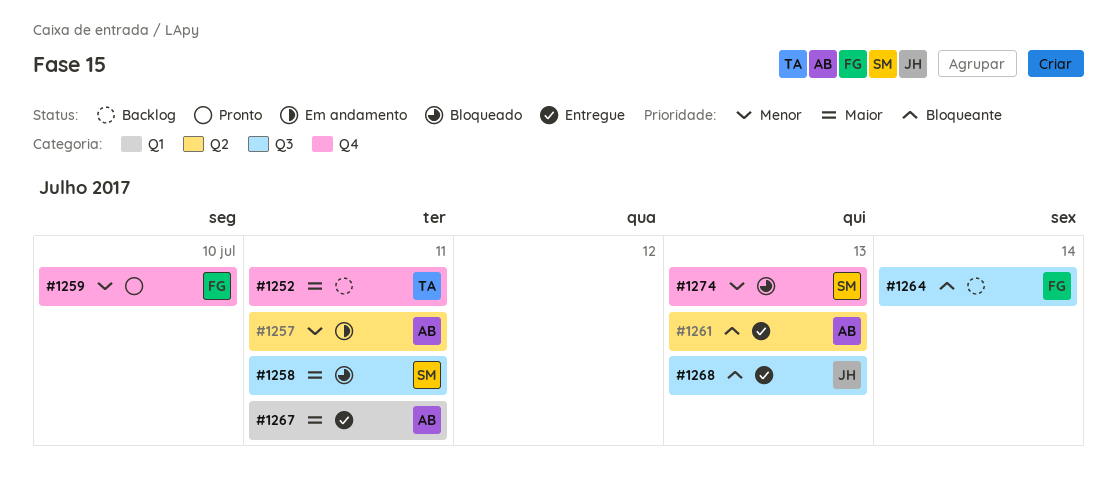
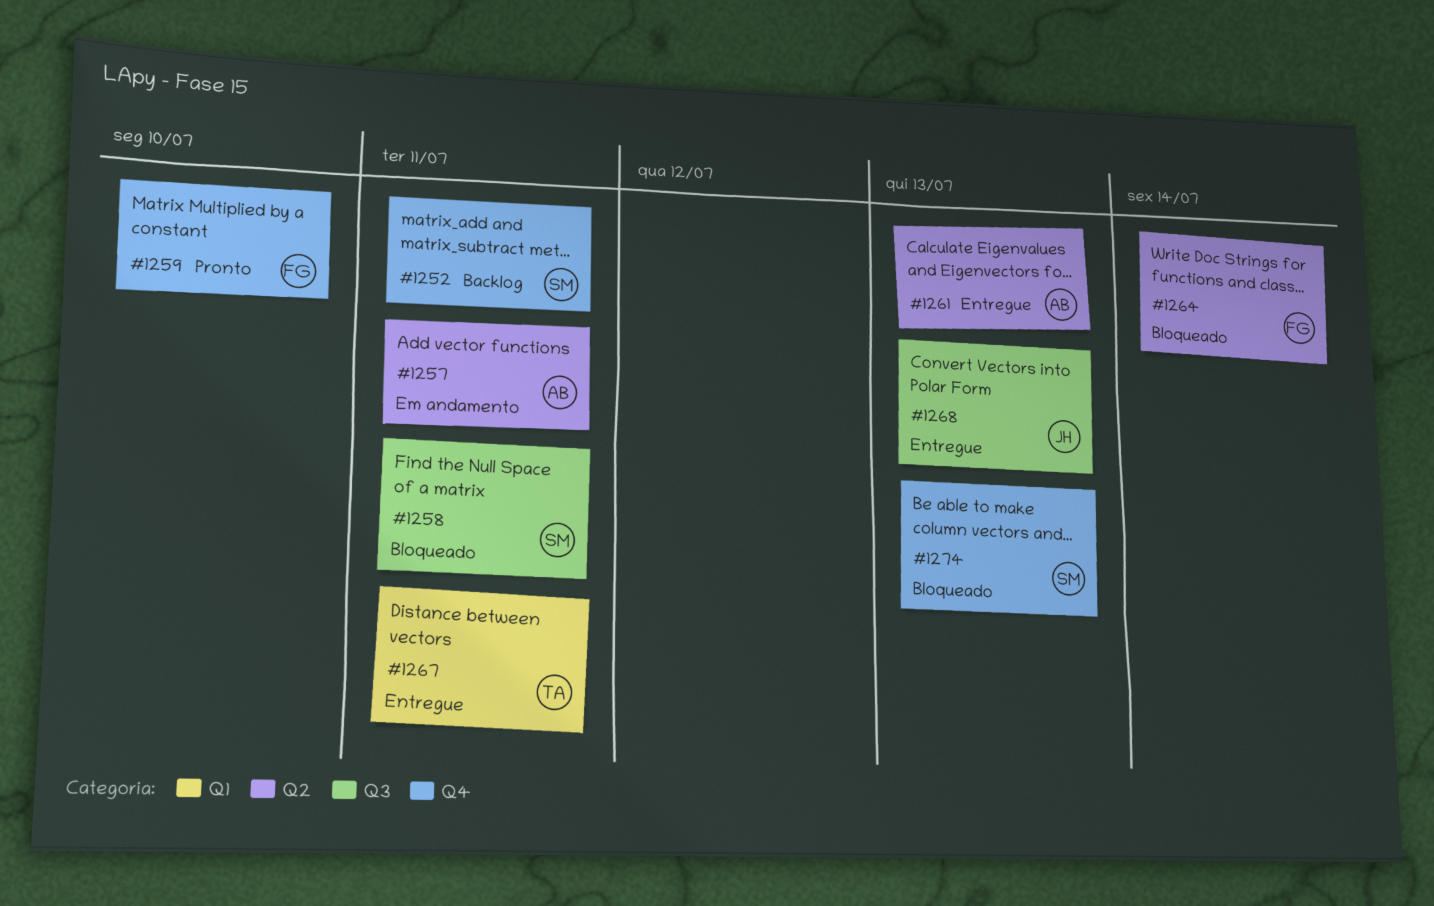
#1252, owner: TA -> SM
#1264, status: Backlog -> Bloqueado
#1264, label: Q3 -> Q2
#1267, owner: AB -> TA

